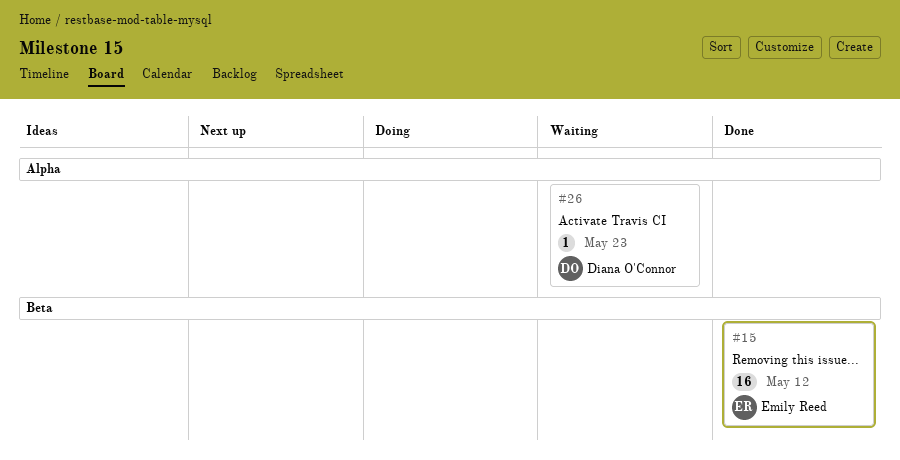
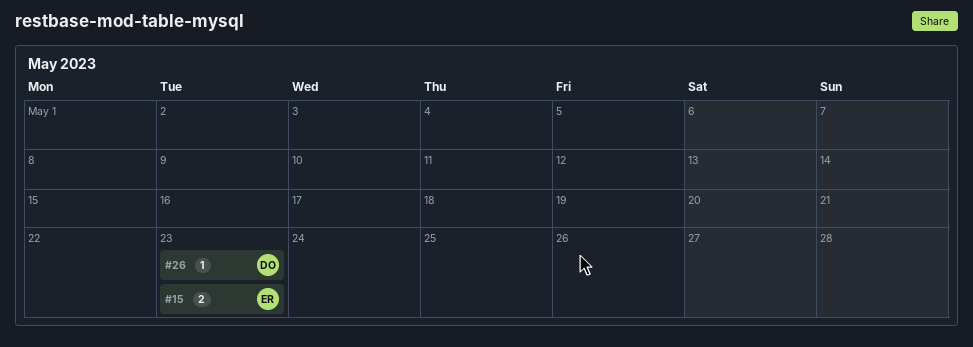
#15, estimate: 16 -> 2
#15, due: May 12 -> May 23

